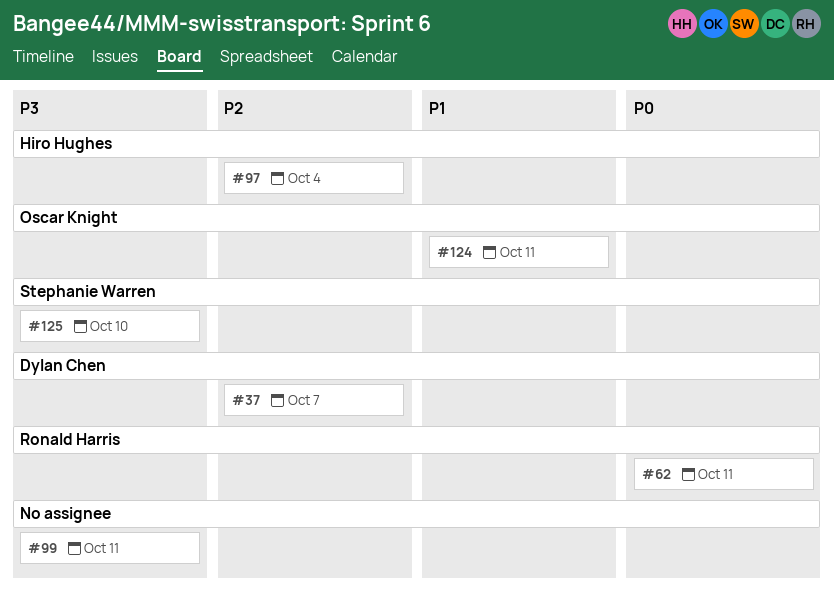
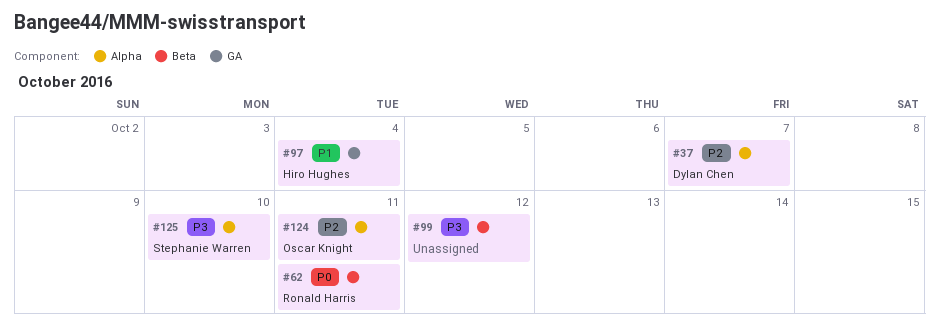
#97, priority: P2 -> P1
#99, due: Oct 11 -> Oct 12
#124, priority: P1 -> P2

